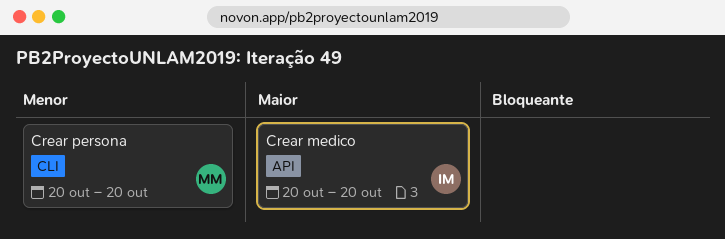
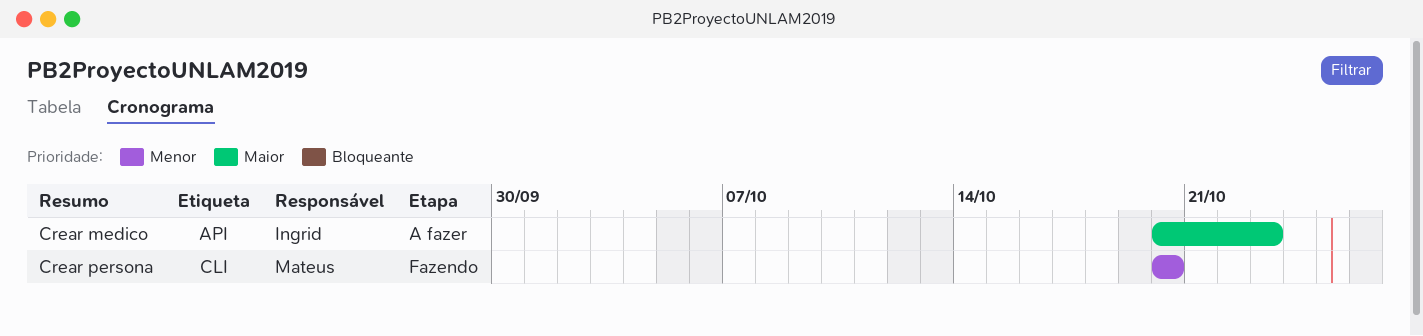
Crear medico, due: Oct 20 -> Oct 23

